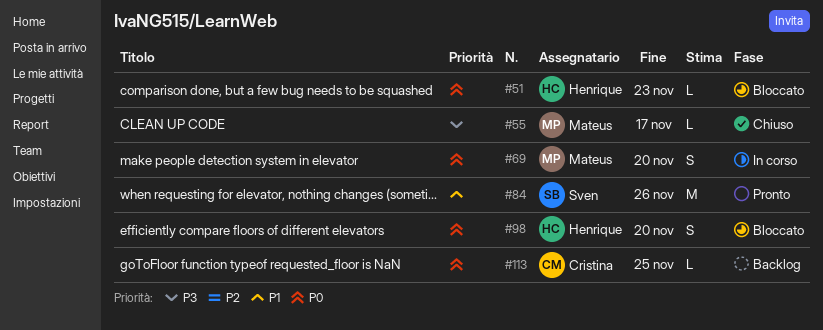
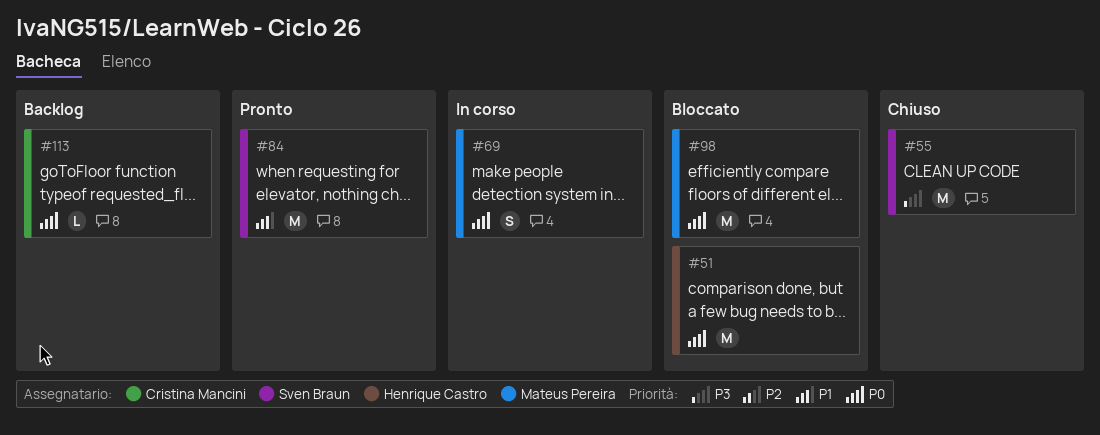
#51, estimate: L -> M
#55, owner: Mateus Pereira -> Sven Braun
#55, estimate: L -> M
#98, owner: Henrique Castro -> Mateus Pereira
#98, estimate: S -> M

